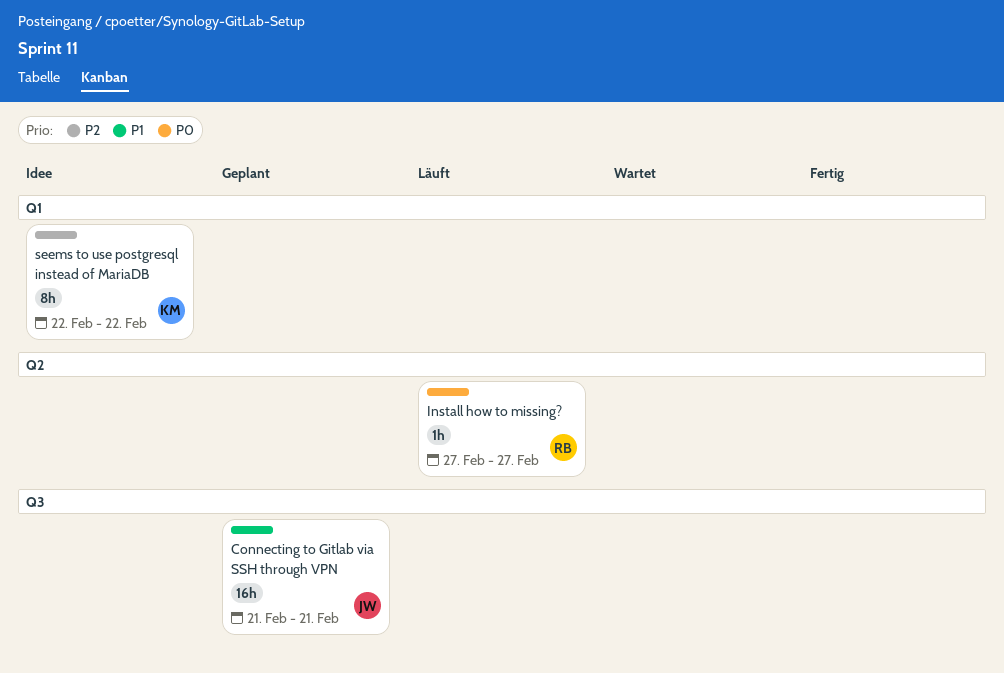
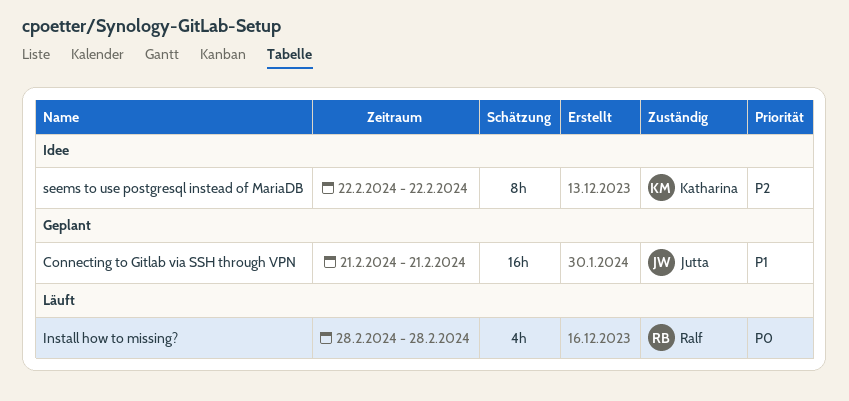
Install how to missing?, estimate: 1h -> 4h
Install how to missing?, start: Feb 27 -> Feb 28
Install how to missing?, due: Feb 27 -> Feb 28

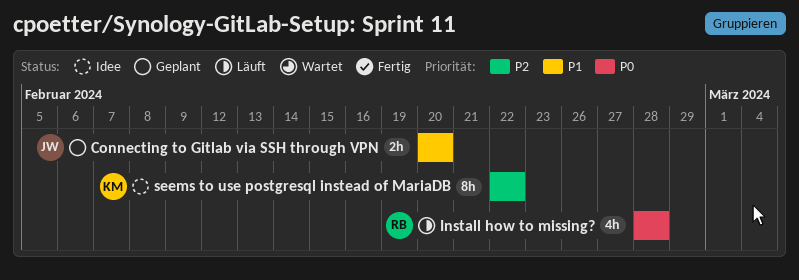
Connecting to Gitlab via SSH through VPN, estimate: 16h -> 2h
Connecting to Gitlab via SSH through VPN, start: Feb 21 -> Feb 20
Connecting to Gitlab via SSH through VPN, due: Feb 21 -> Feb 20

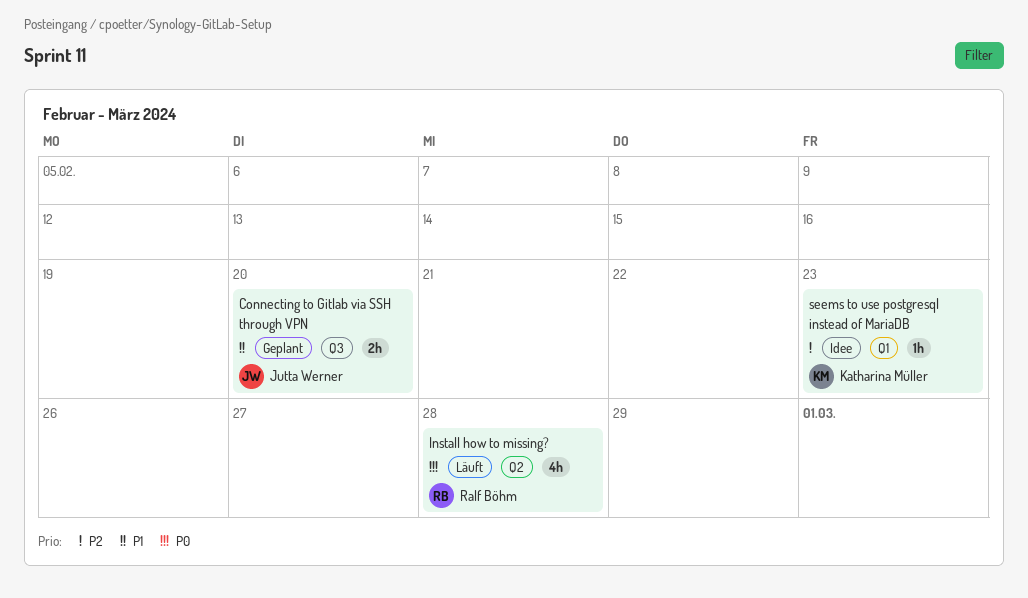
seems to use postgresql instead of MariaDB, estimate: 8h -> 1h
seems to use postgresql instead of MariaDB, due: Feb 22 -> Feb 23

